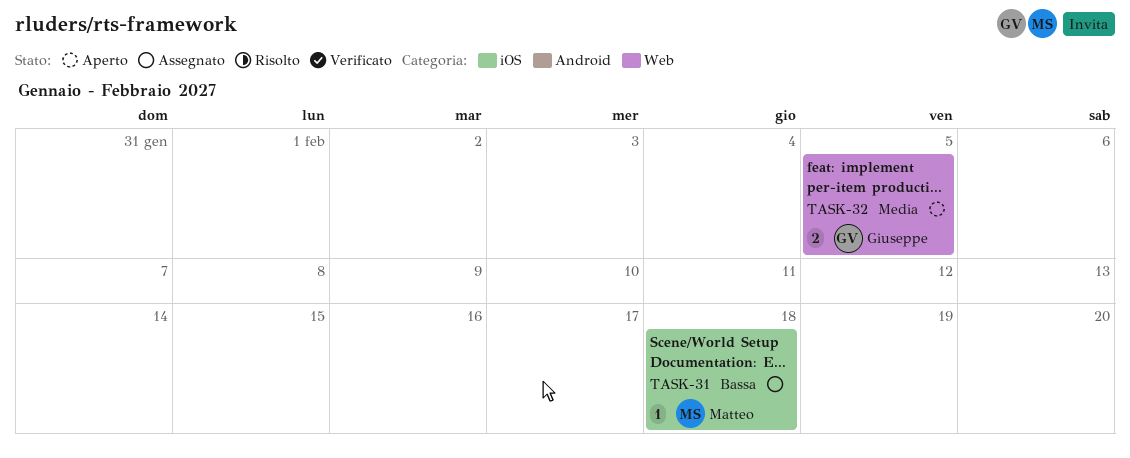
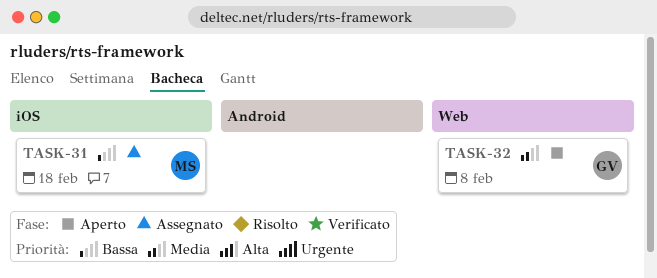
TASK-32, due: Feb 5 -> Feb 8

